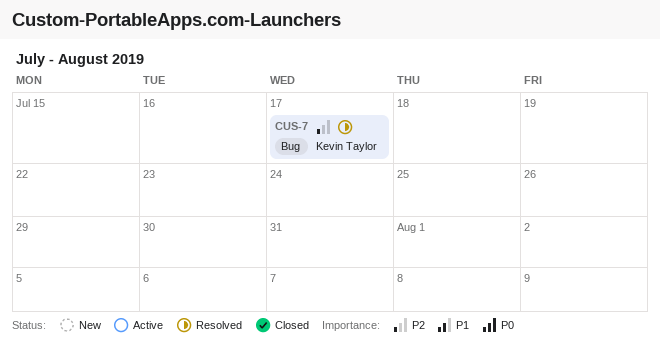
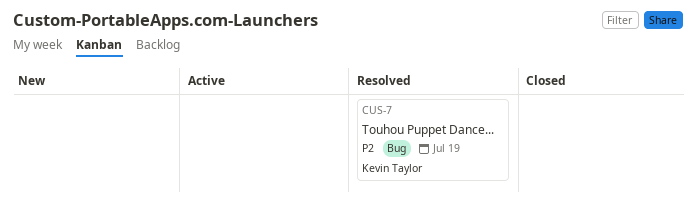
CUS-7, due: Jul 17 -> Jul 19

